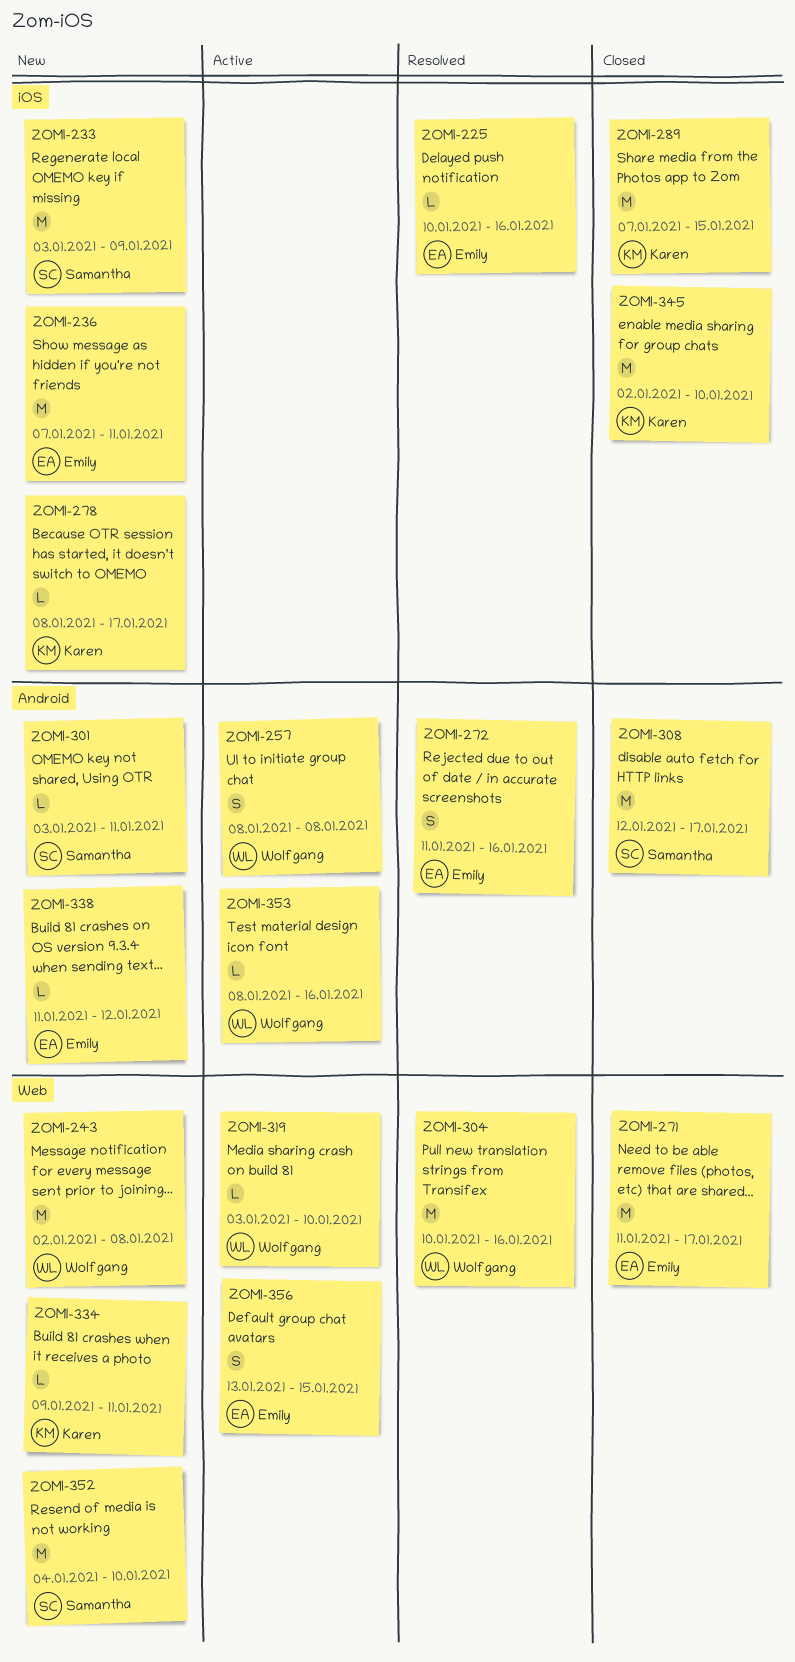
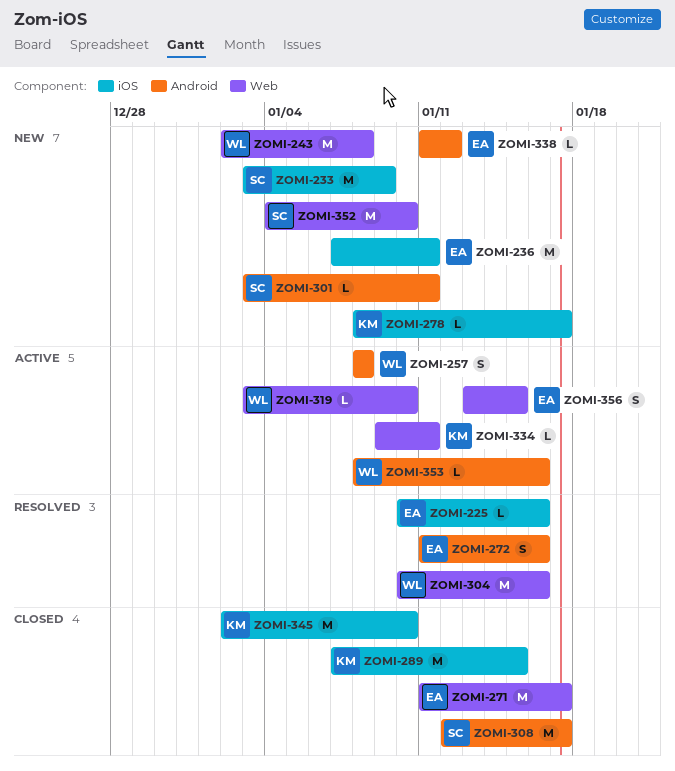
ZOMI-334, status: New -> Active

